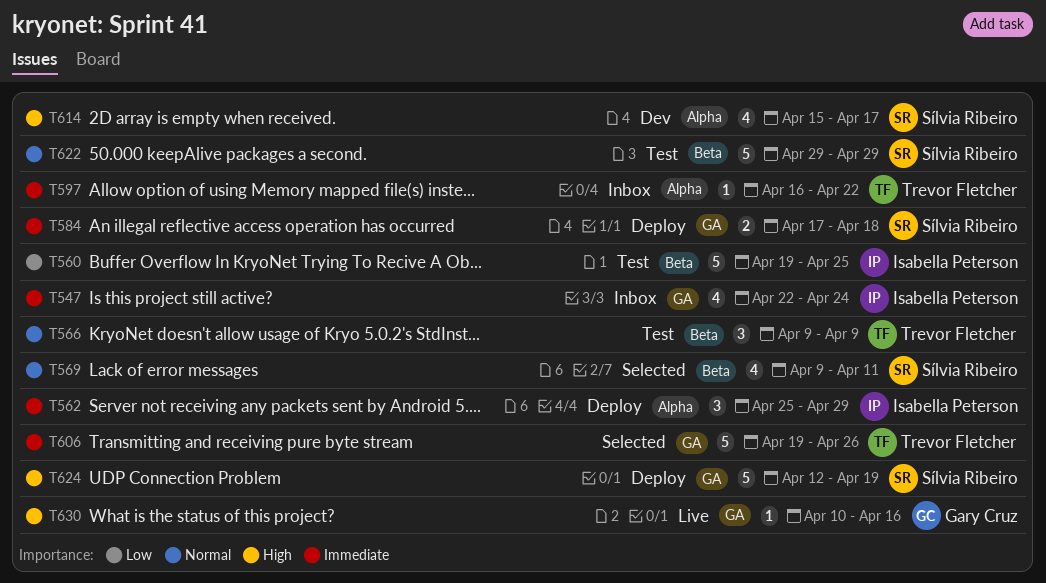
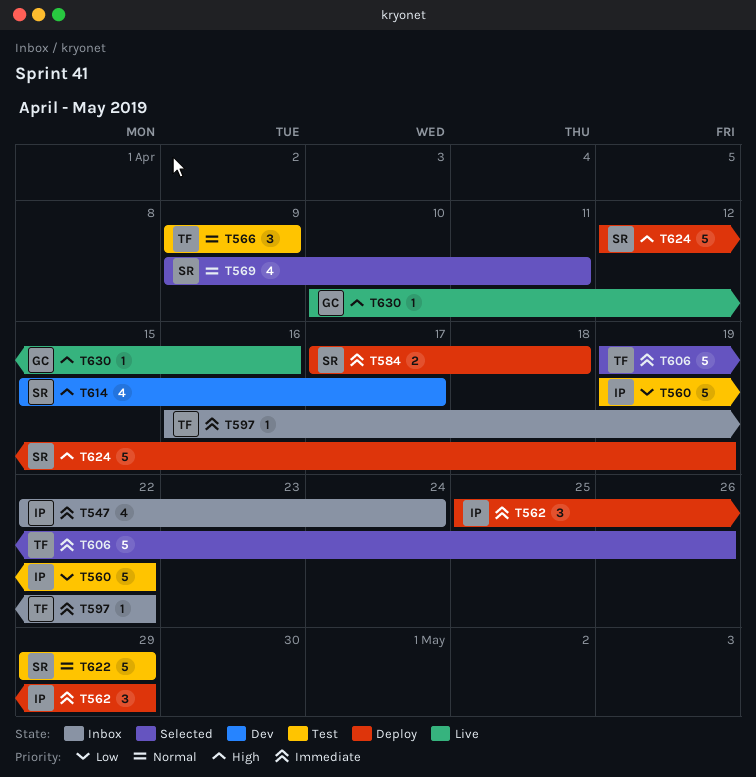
T560, due: Apr 25 -> Apr 22

